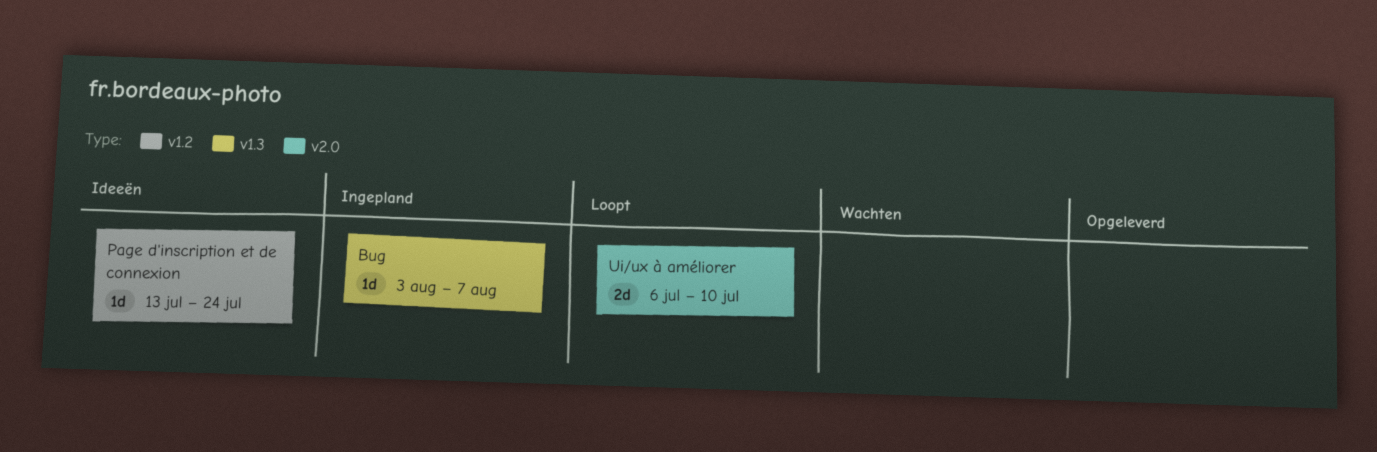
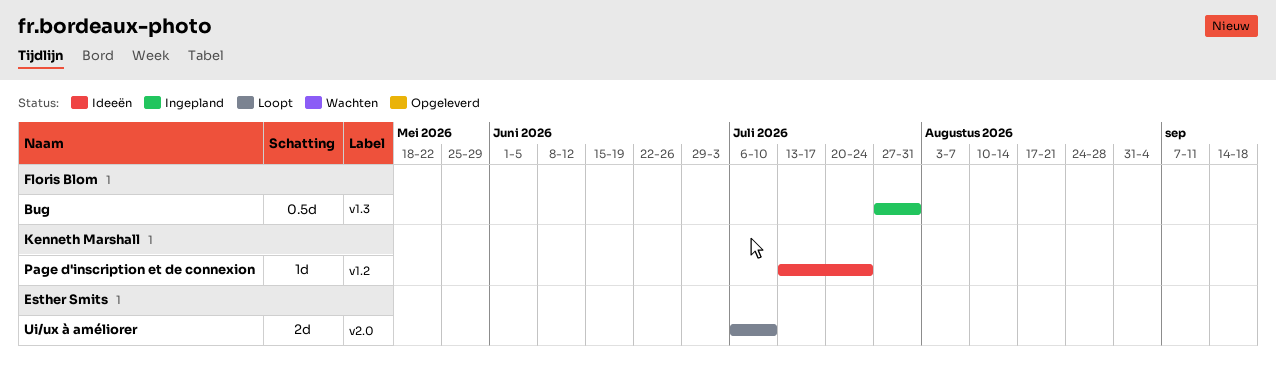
Bug, estimate: 1d -> 0.5d
Bug, start: Aug 3 -> Jul 27
Bug, due: Aug 7 -> Jul 31

